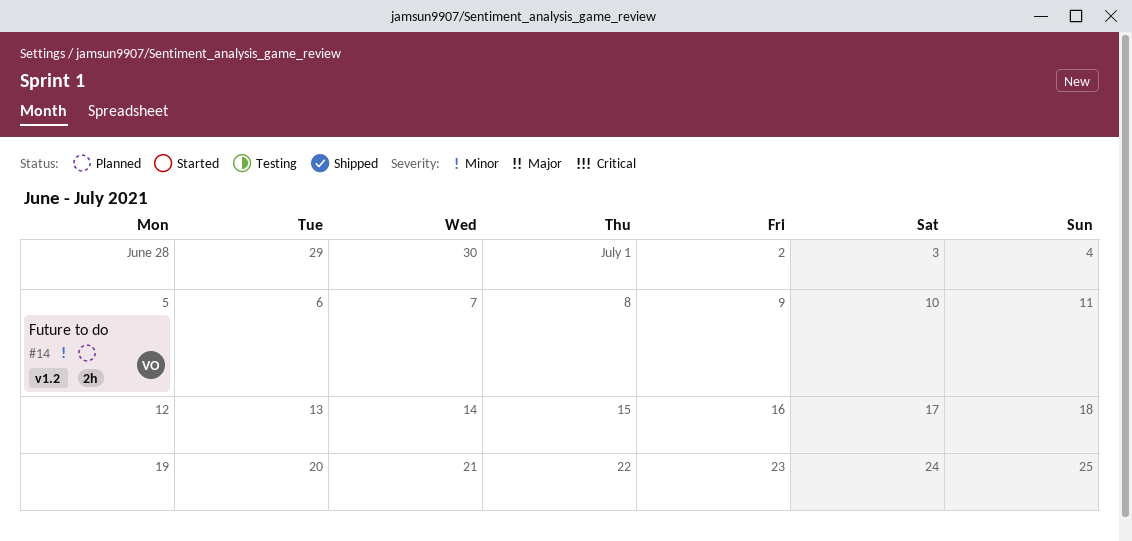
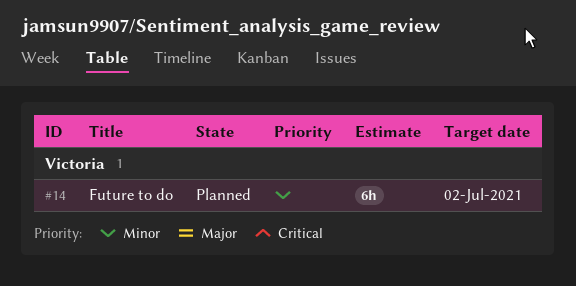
#14, estimate: 2h -> 6h
#14, due: Jul 5 -> Jul 2

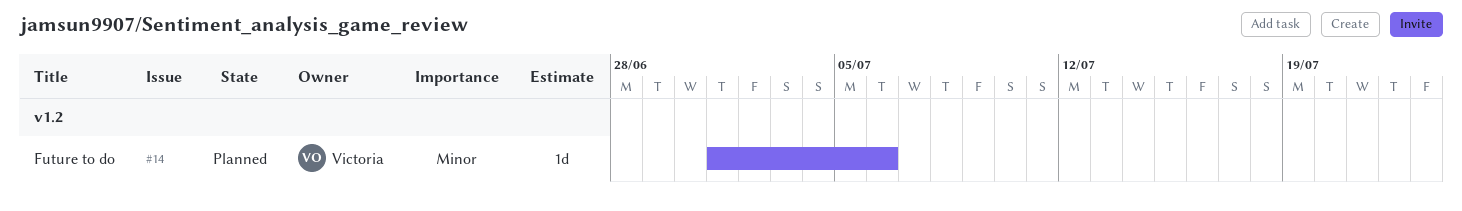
#14, estimate: 6h -> 1d
#14, due: Jul 2 -> Jul 6

